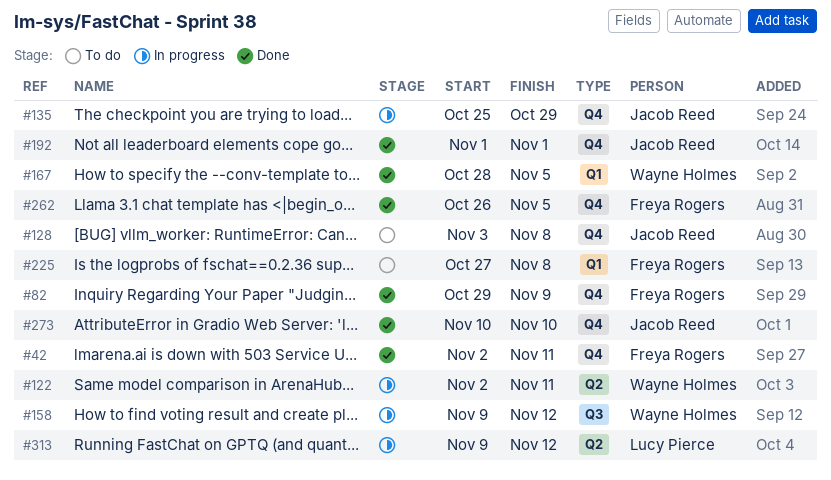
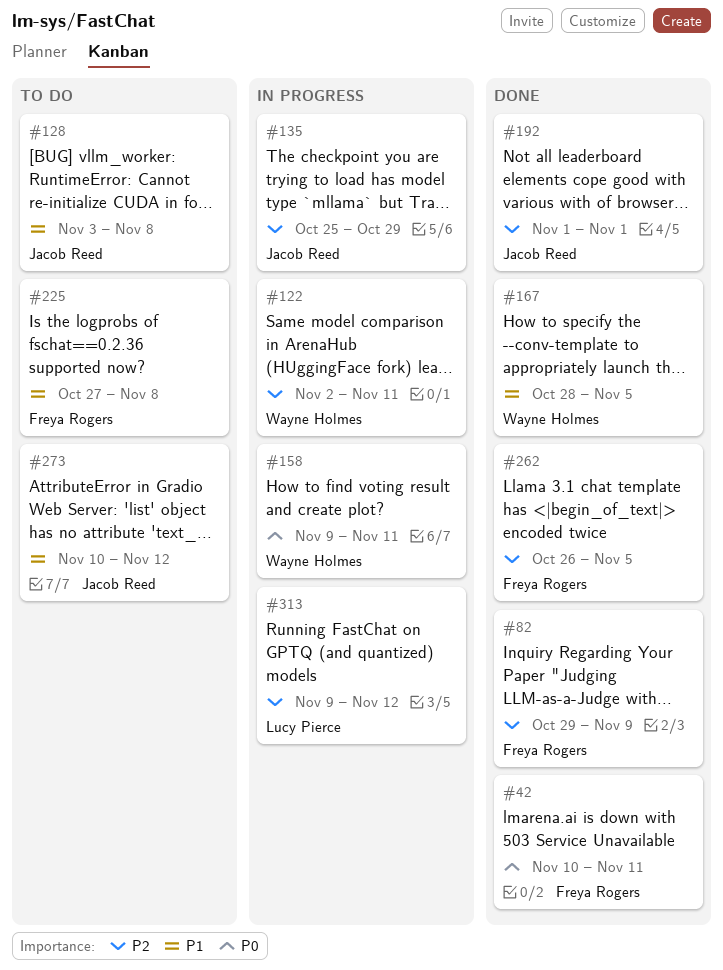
#42, start: Nov 2 -> Nov 10
#158, due: Nov 12 -> Nov 11
#273, status: Done -> To do
#273, due: Nov 10 -> Nov 12

